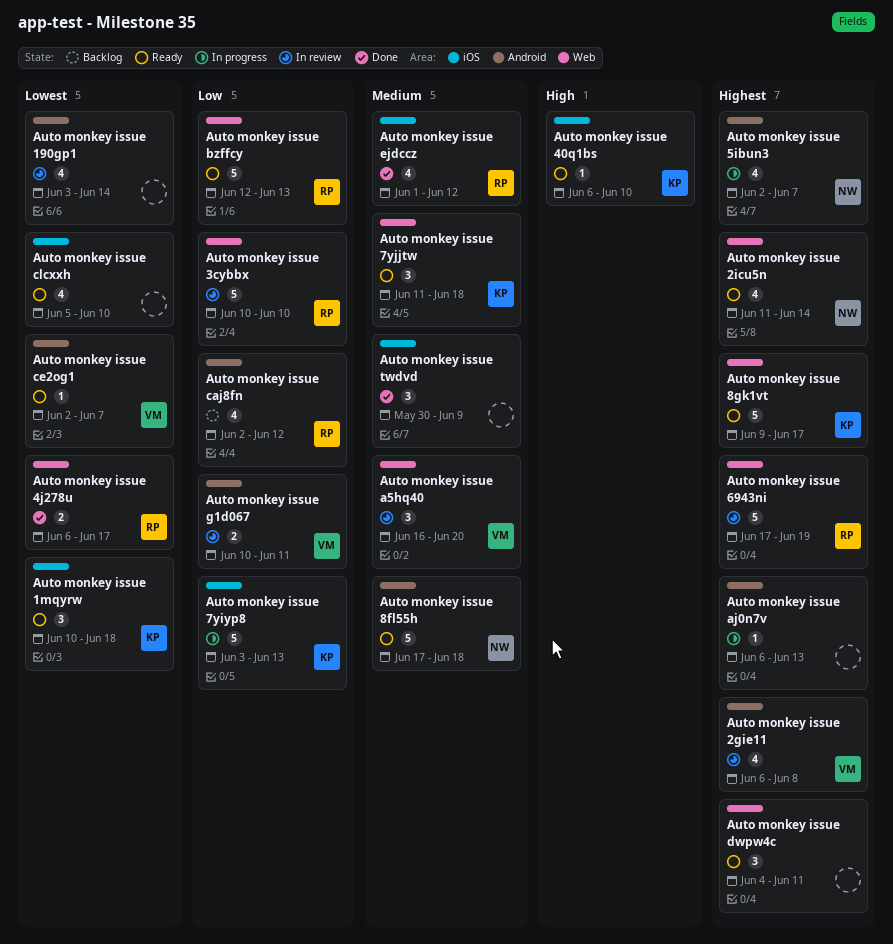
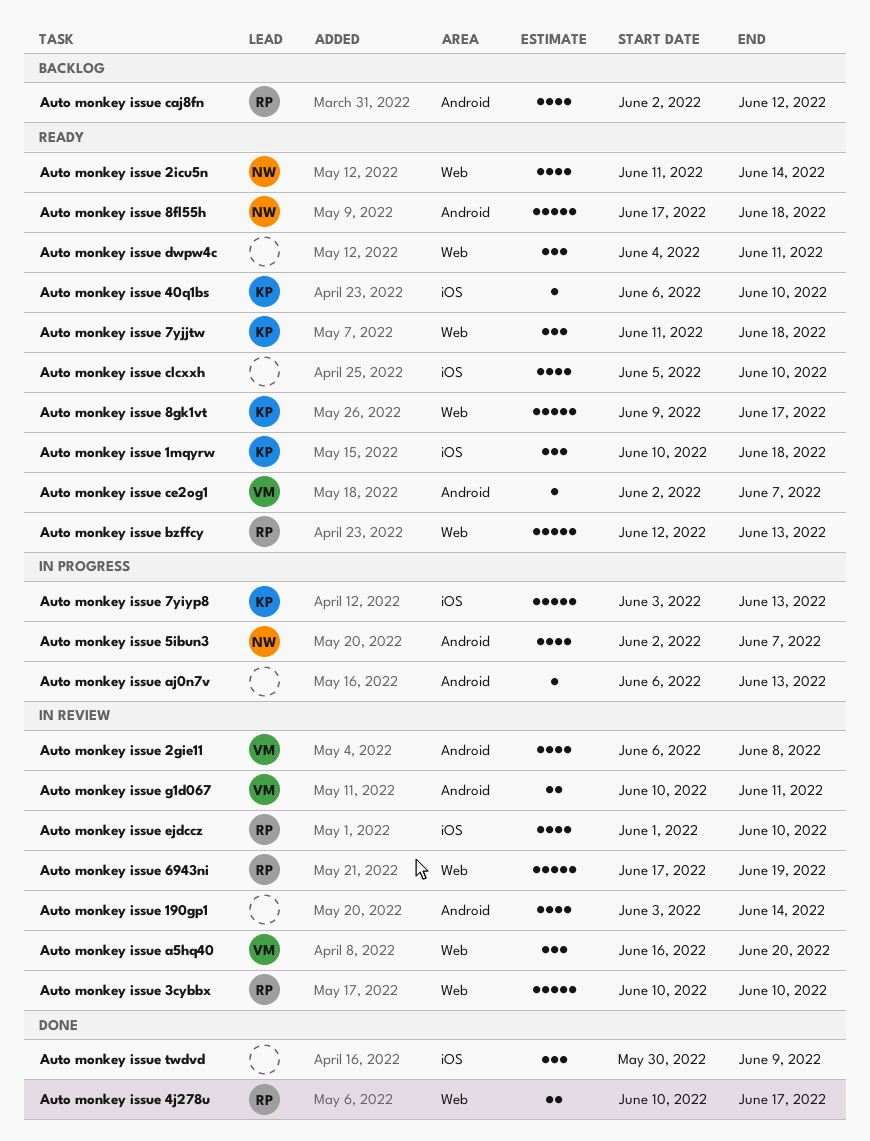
Auto monkey issue 4j278u, start: Jun 6 -> Jun 10
Auto monkey issue ejdccz, status: Done -> In review
Auto monkey issue ejdccz, due: Jun 12 -> Jun 10

